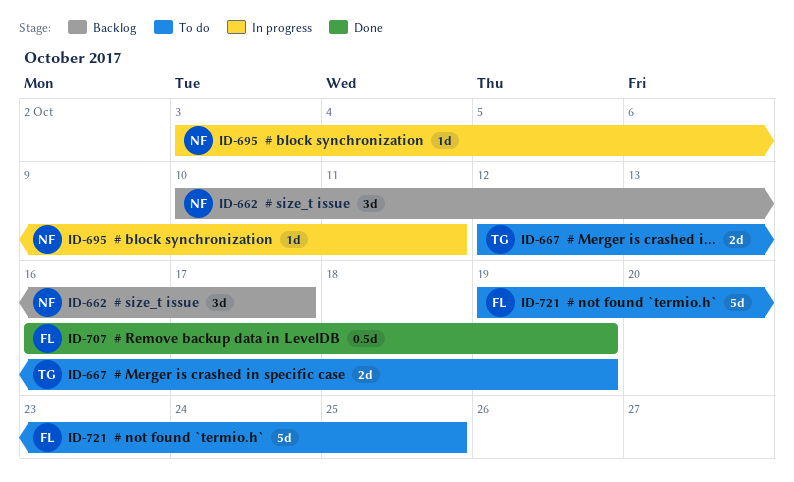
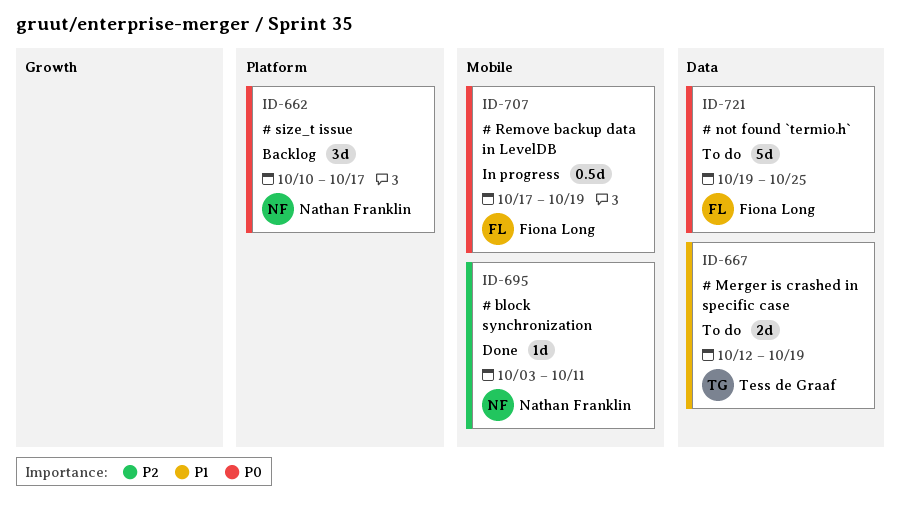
ID-695, status: In progress -> Done
ID-707, status: Done -> In progress
ID-707, start: Oct 16 -> Oct 17

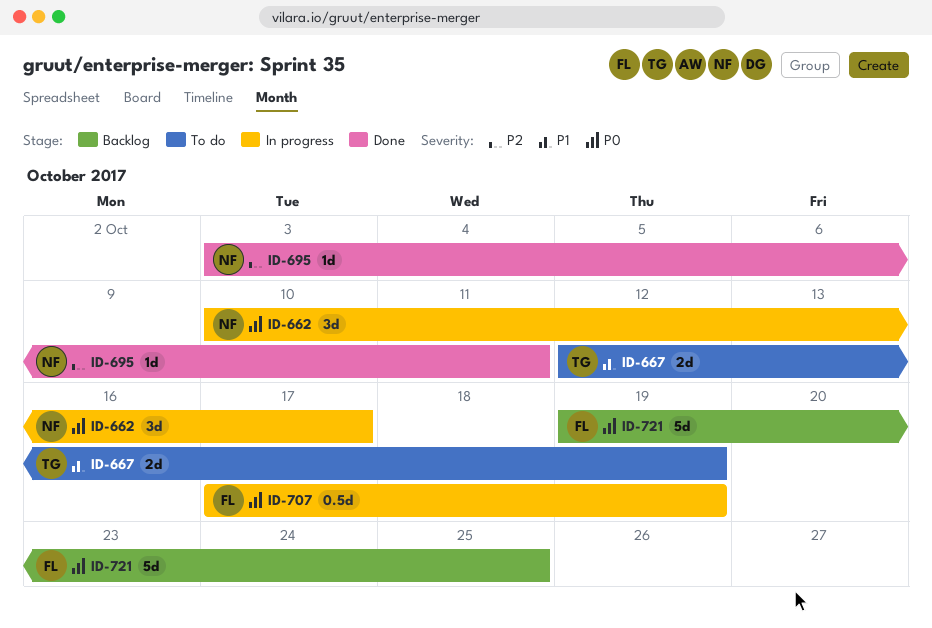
ID-662, status: Backlog -> In progress
ID-721, status: To do -> Backlog

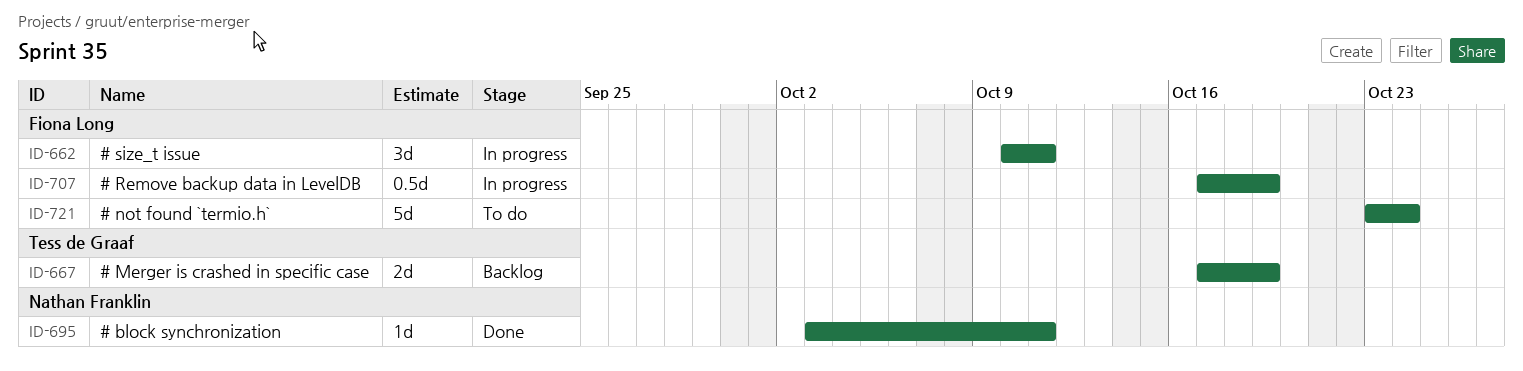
ID-662, owner: Nathan Franklin -> Fiona Long
ID-662, due: Oct 17 -> Oct 11
ID-667, status: To do -> Backlog
ID-667, start: Oct 12 -> Oct 17
ID-721, status: Backlog -> To do
ID-721, start: Oct 19 -> Oct 23
ID-721, due: Oct 25 -> Oct 24

